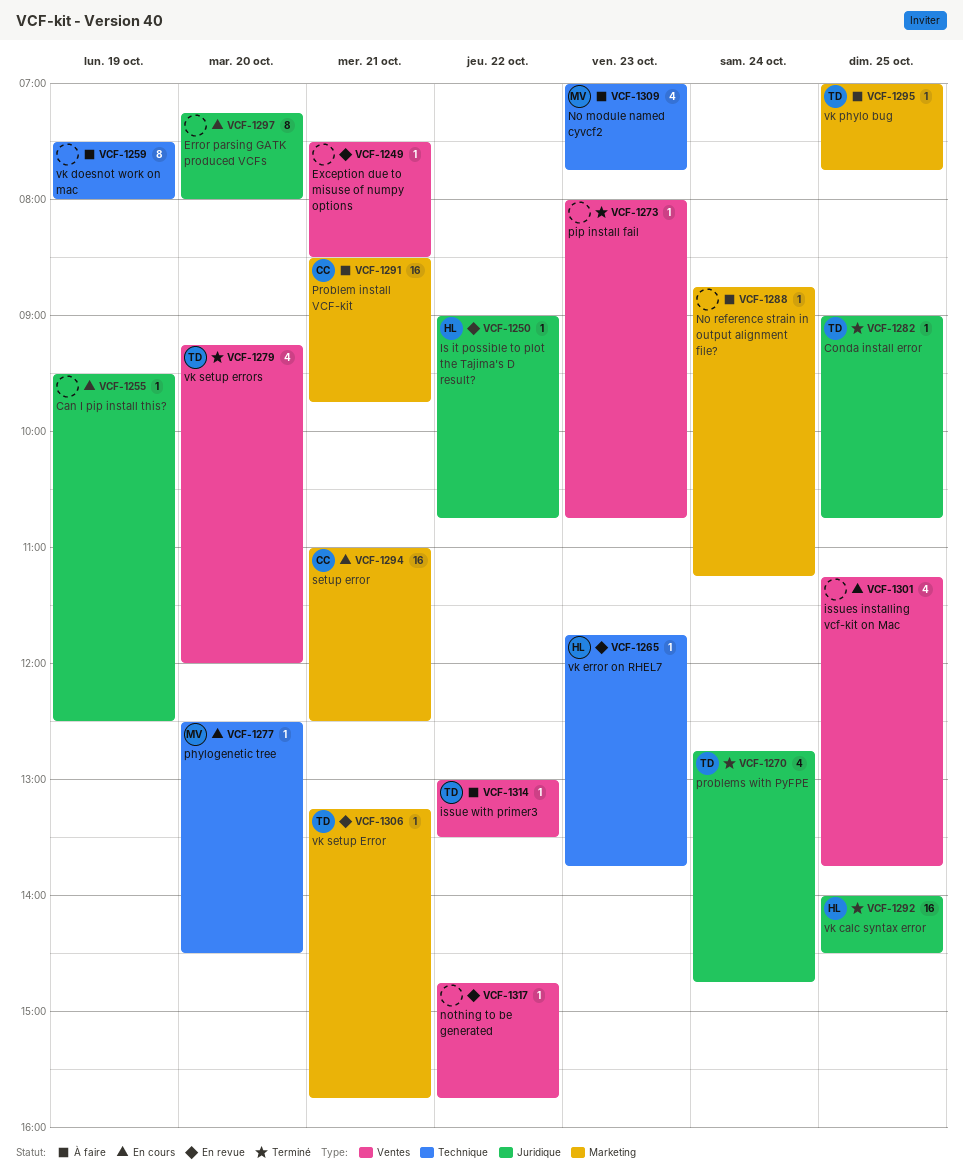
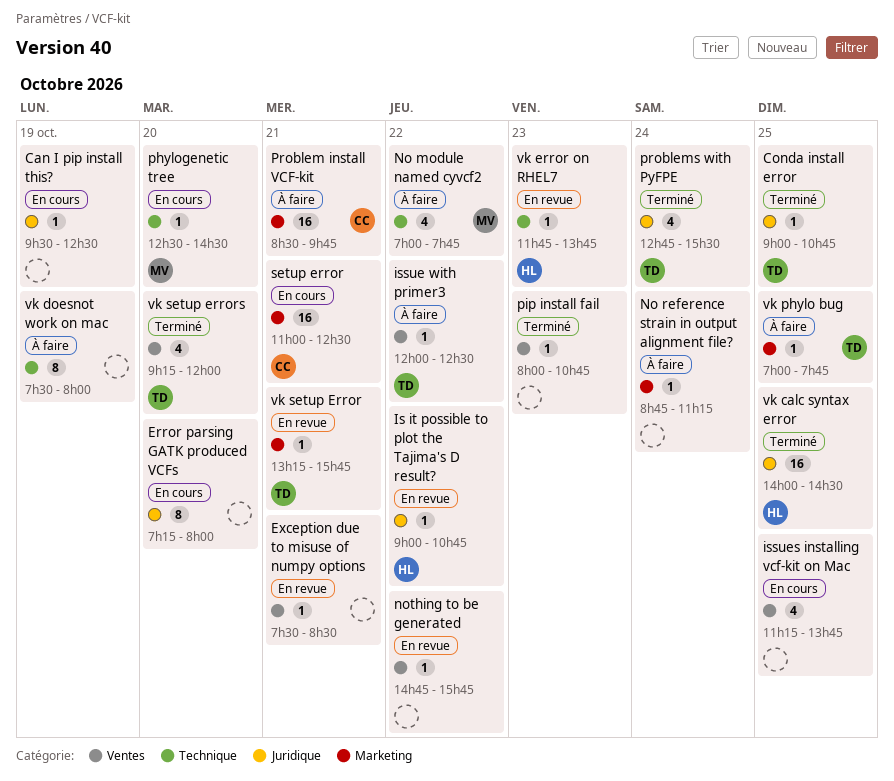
issue with primer3, begins: 13:00 -> 12:00
issue with primer3, ends: 13:30 -> 12:30
No module named cyvcf2, day: Oct 23 -> Oct 22
problems with PyFPE, ends: 14:45 -> 15:30

